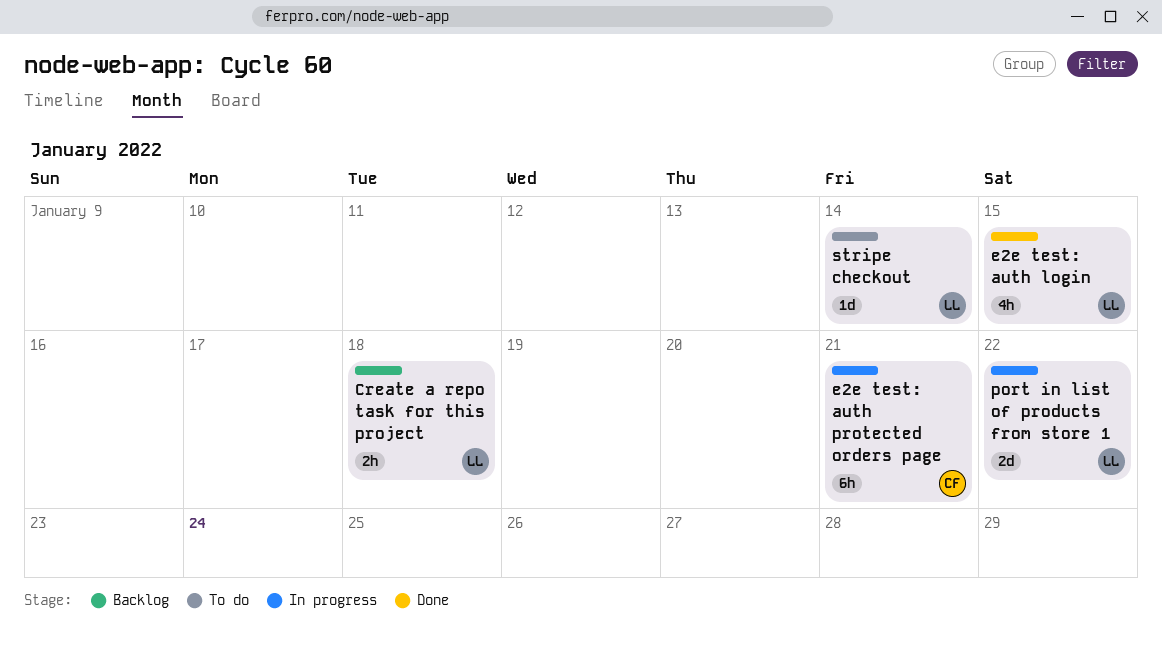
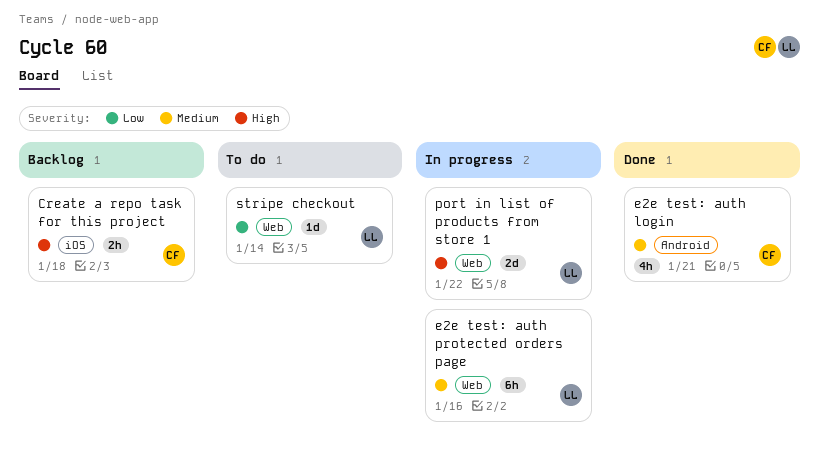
Create a repo task for this project, owner: LL -> CF
e2e test: auth login, owner: LL -> CF
e2e test: auth login, due: Jan 15 -> Jan 21
e2e test: auth protected orders page, owner: CF -> LL
e2e test: auth protected orders page, due: Jan 21 -> Jan 16

